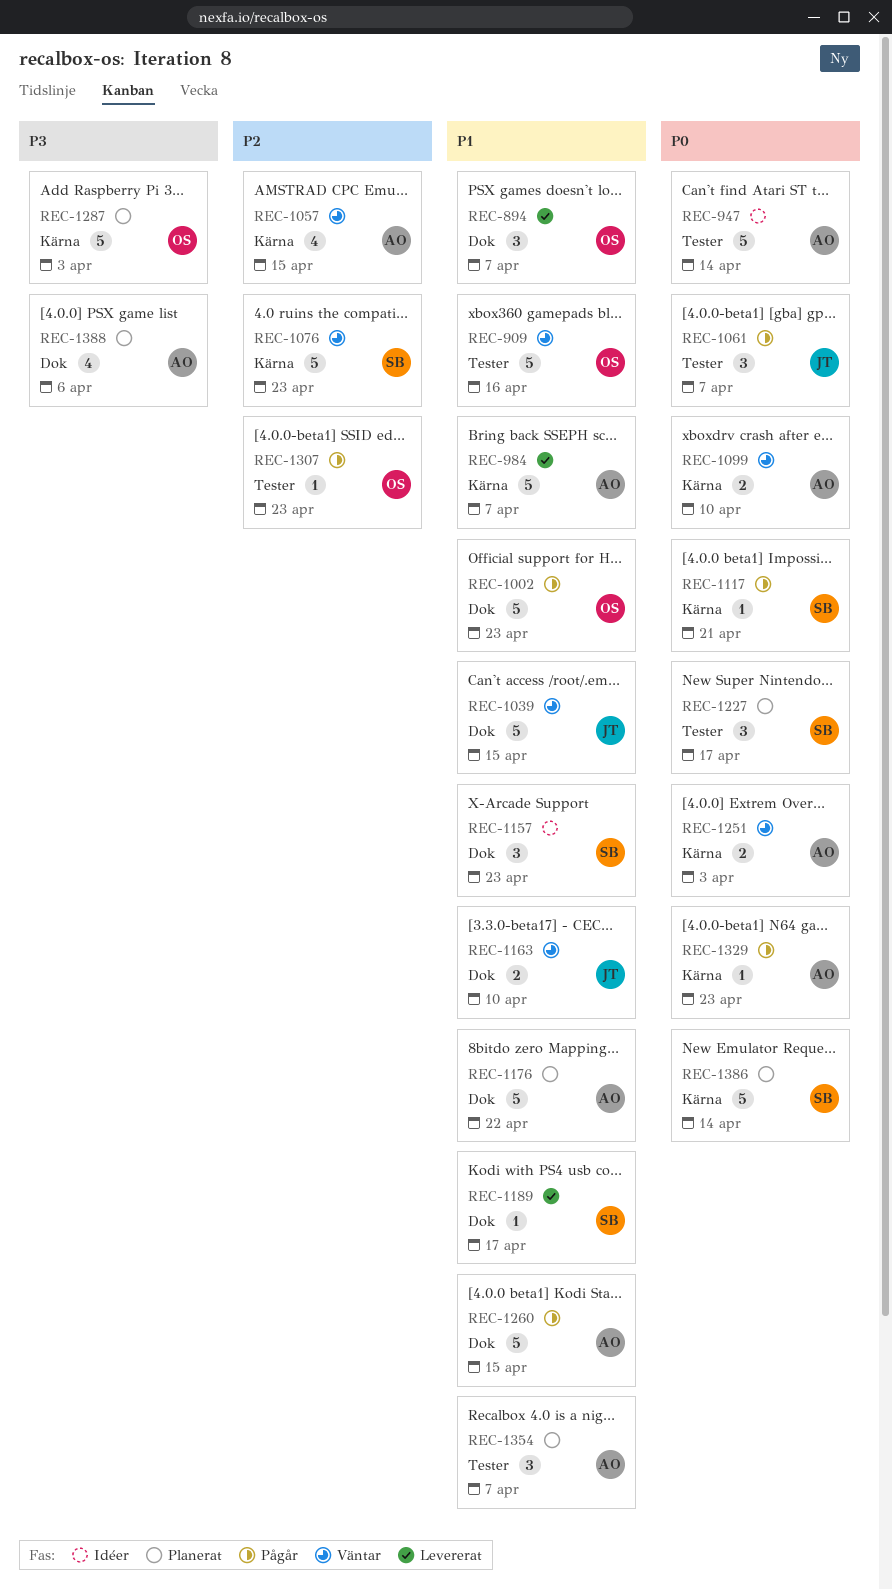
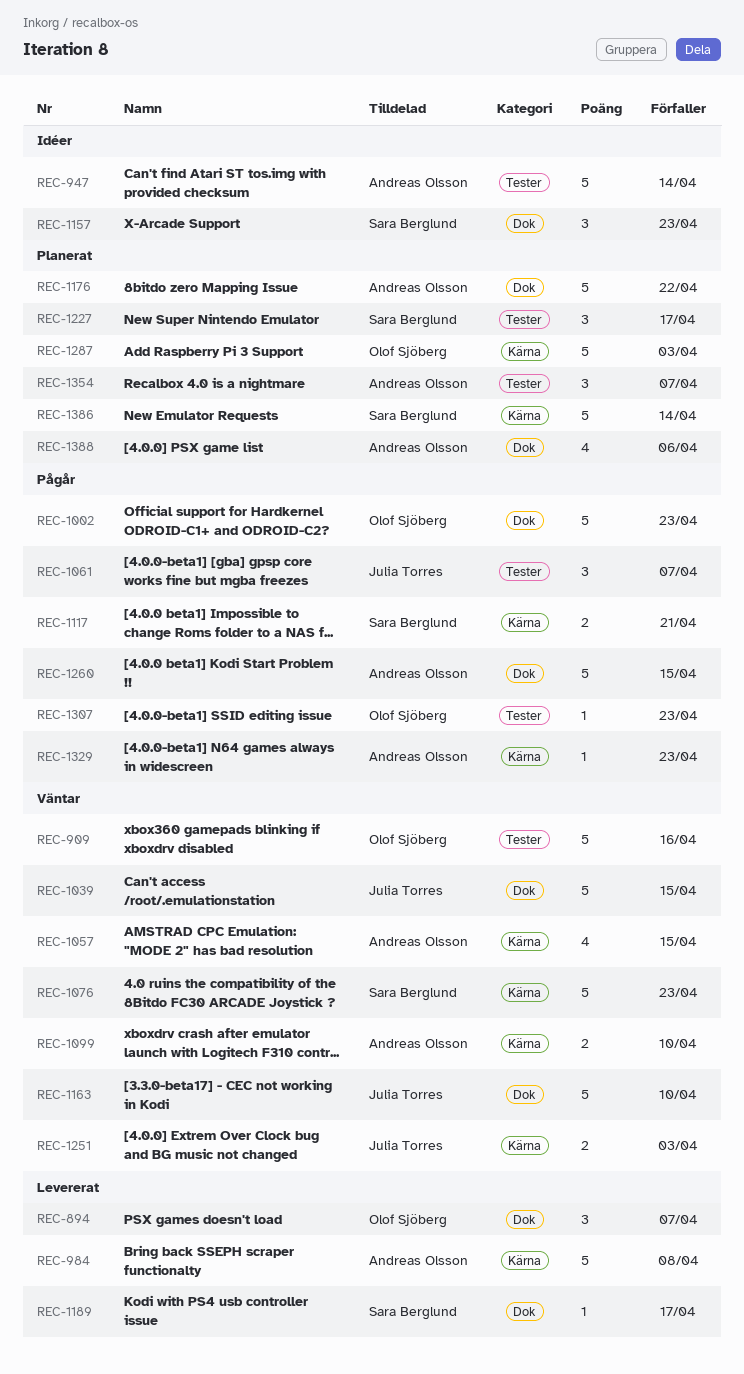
REC-984, due: Apr 7 -> Apr 8
REC-1117, estimate: 1 -> 2
REC-1163, estimate: 2 -> 5
REC-1251, owner: Andreas Olsson -> Julia Torres

